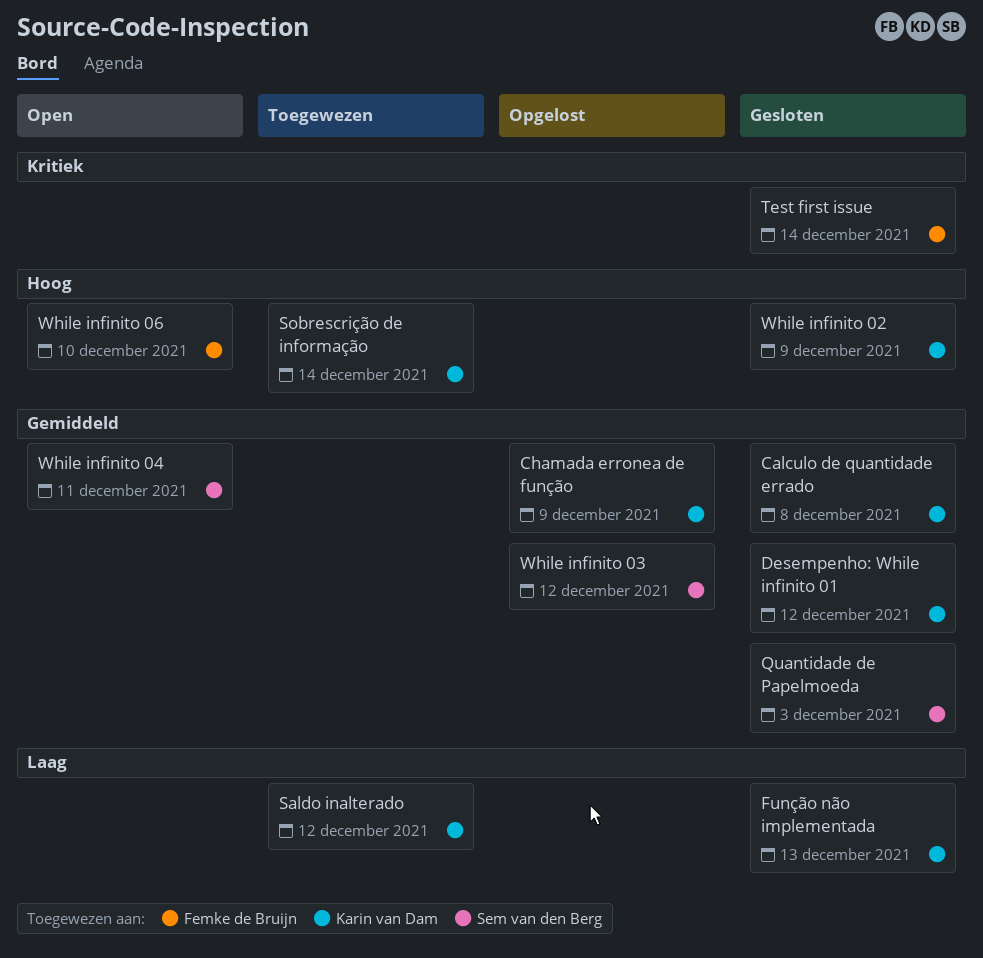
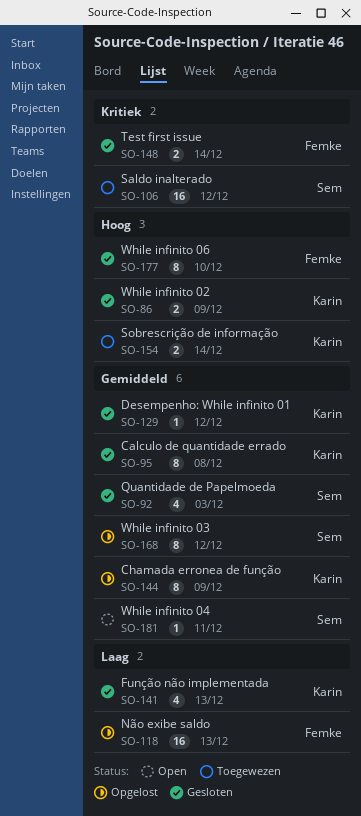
Não exibe saldo: none -> present
Saldo inalterado, owner: Karin van Dam -> Sem van den Berg
Saldo inalterado, priority: Laag -> Kritiek
While infinito 06, status: Open -> Gesloten

